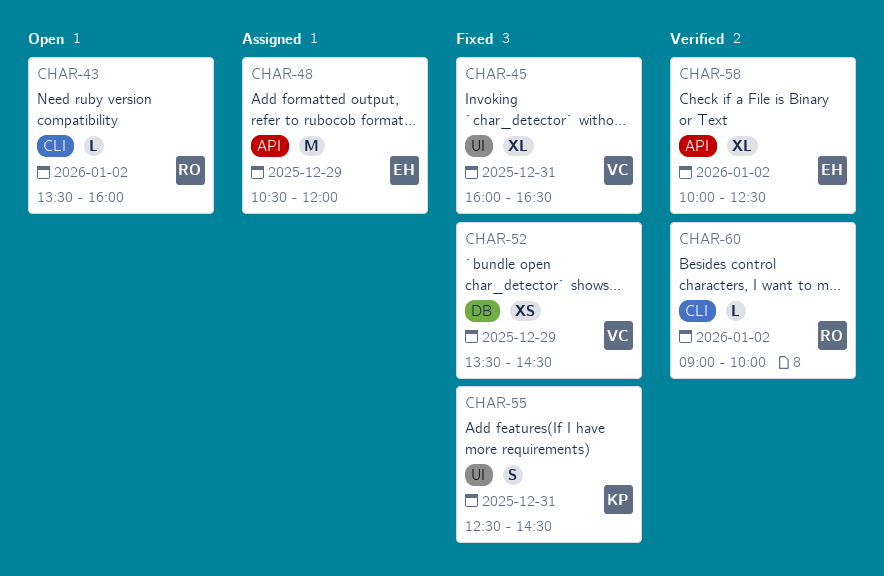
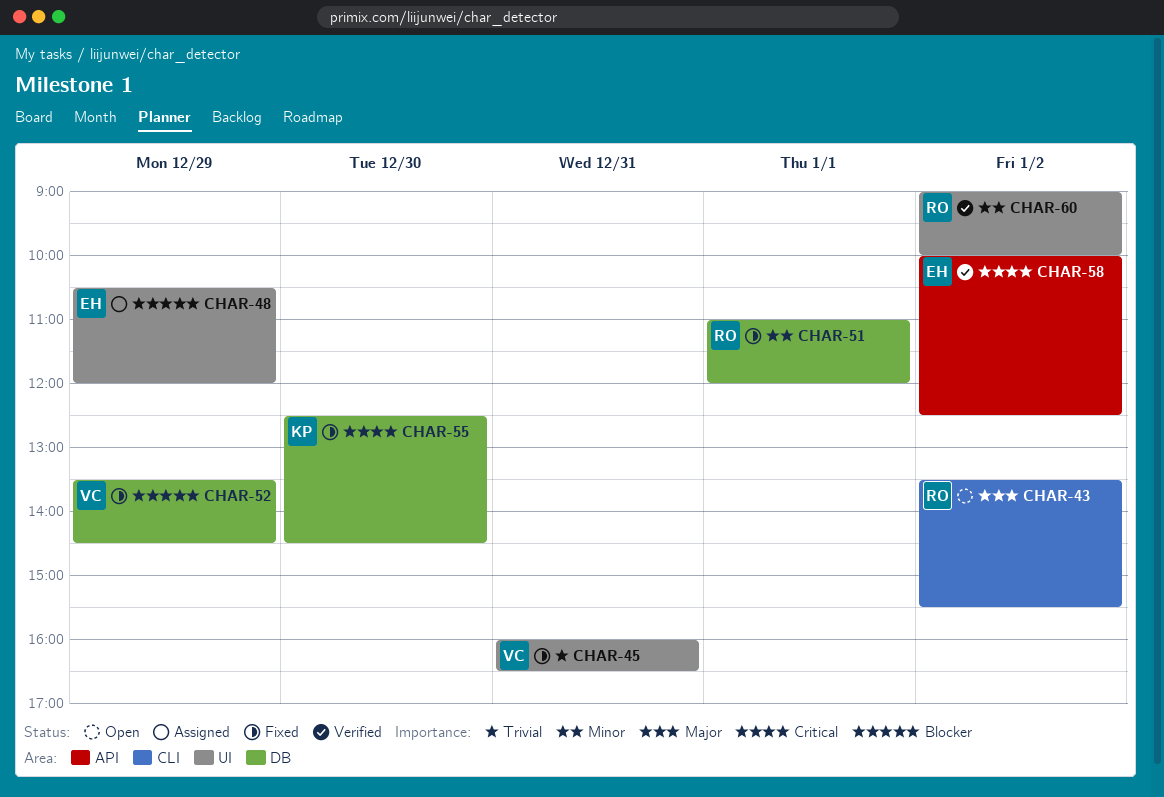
CHAR-43, ends: 16:00 -> 15:30
CHAR-48, label: API -> UI
CHAR-51: none -> present
CHAR-55, label: UI -> DB
CHAR-55, day: Dec 31 -> Dec 30
CHAR-60, label: CLI -> UI

